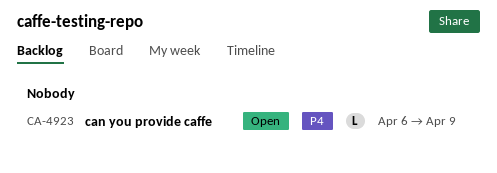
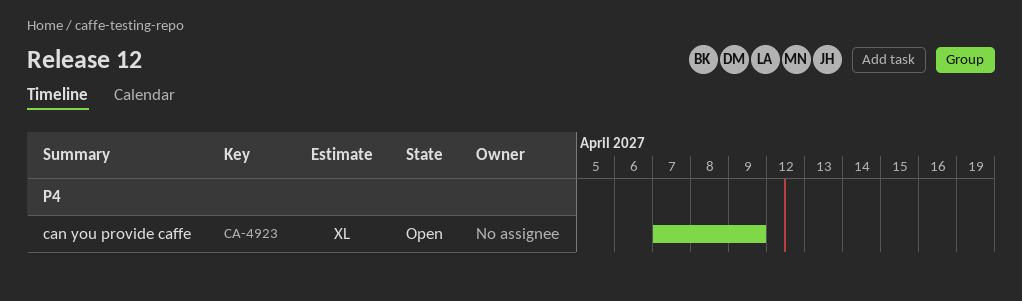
CA-4923, estimate: L -> XL
CA-4923, start: Apr 6 -> Apr 7

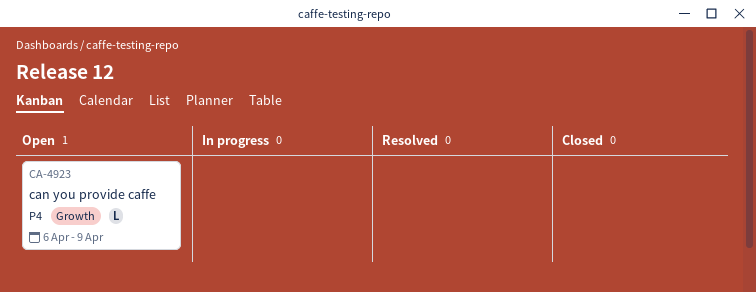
CA-4923, estimate: XL -> L
CA-4923, start: Apr 7 -> Apr 6

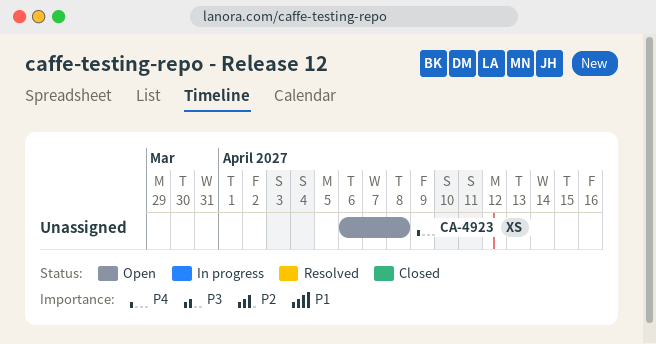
CA-4923, estimate: L -> XS
CA-4923, due: Apr 9 -> Apr 8

